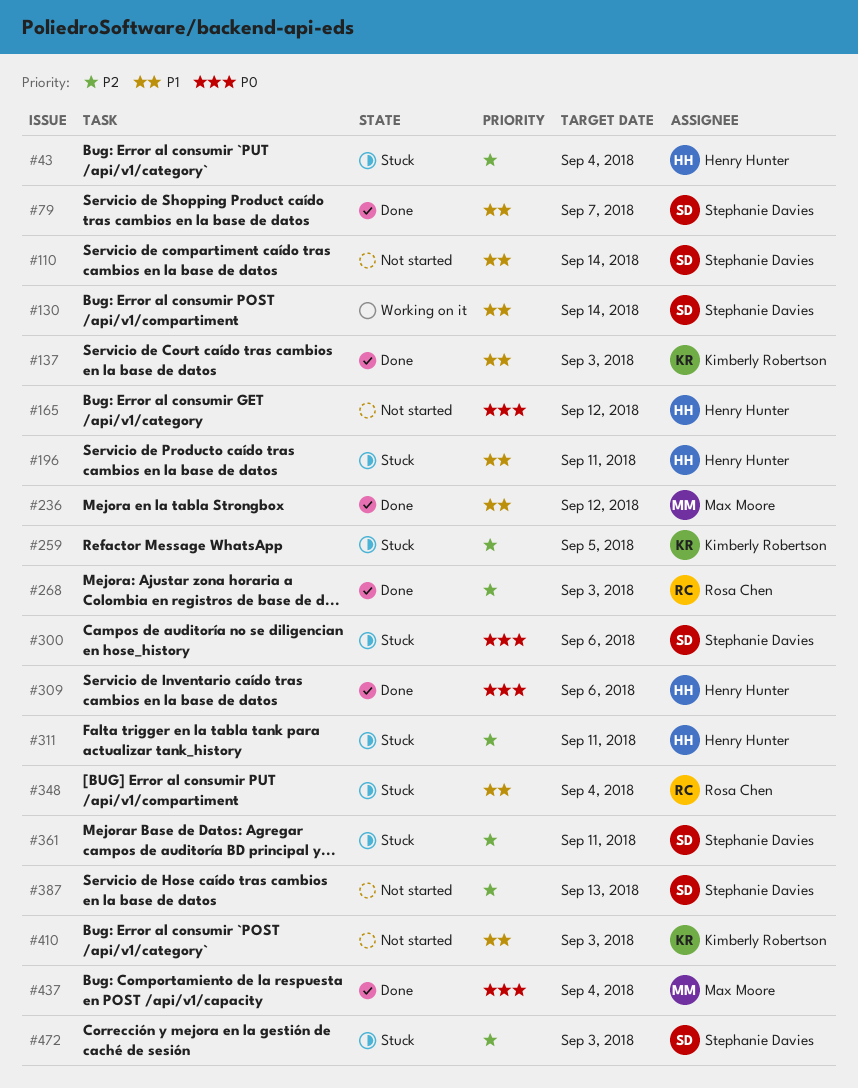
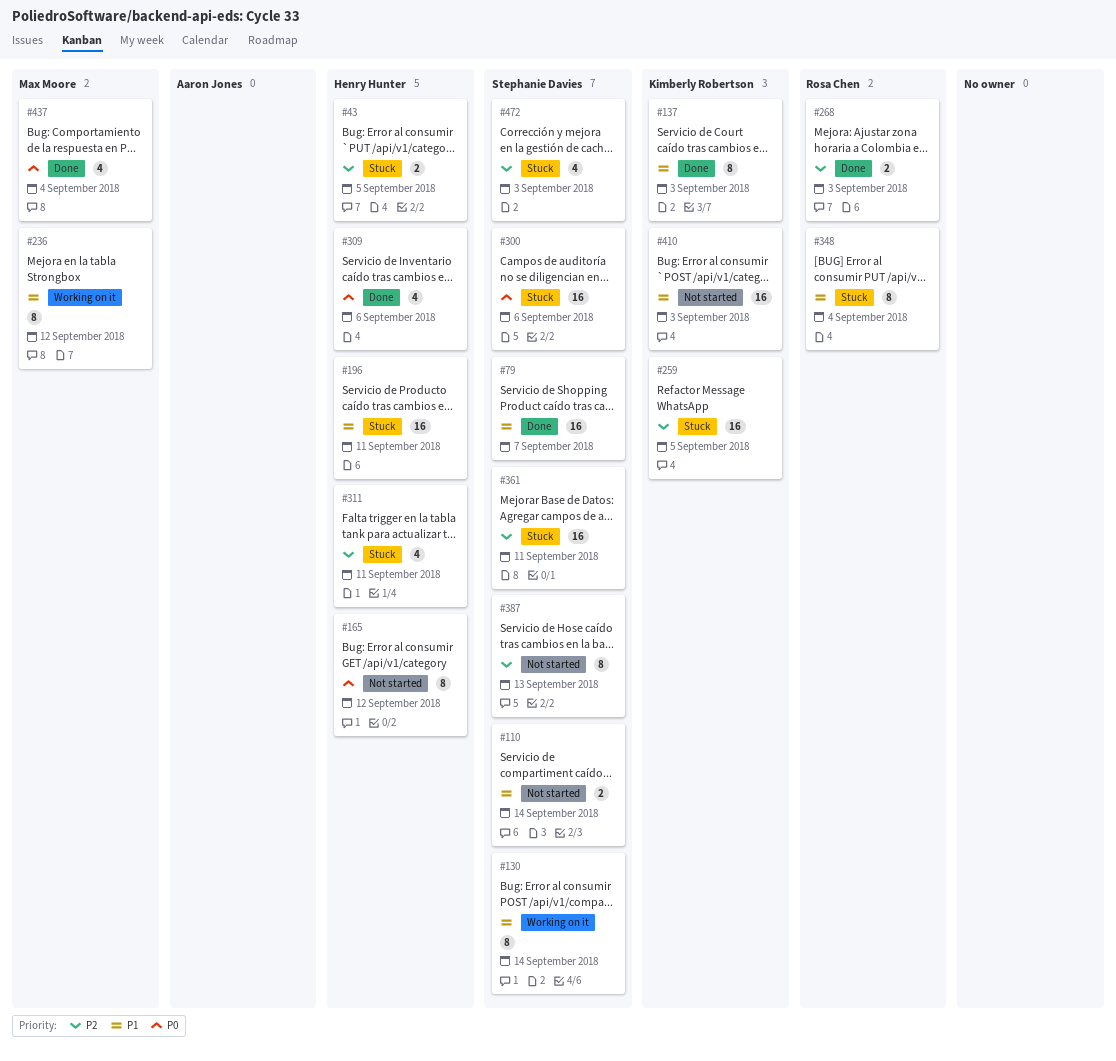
#43, due: Sep 4 -> Sep 5
#236, status: Done -> Working on it

